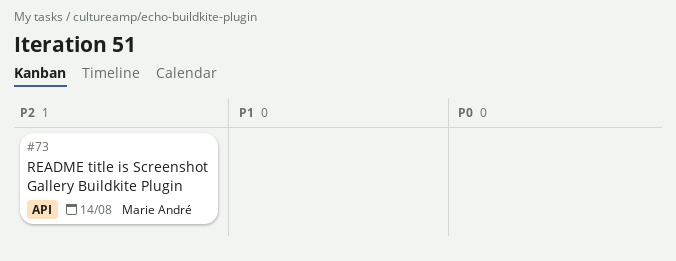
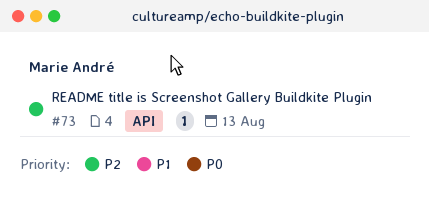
#73, due: Aug 14 -> Aug 13

